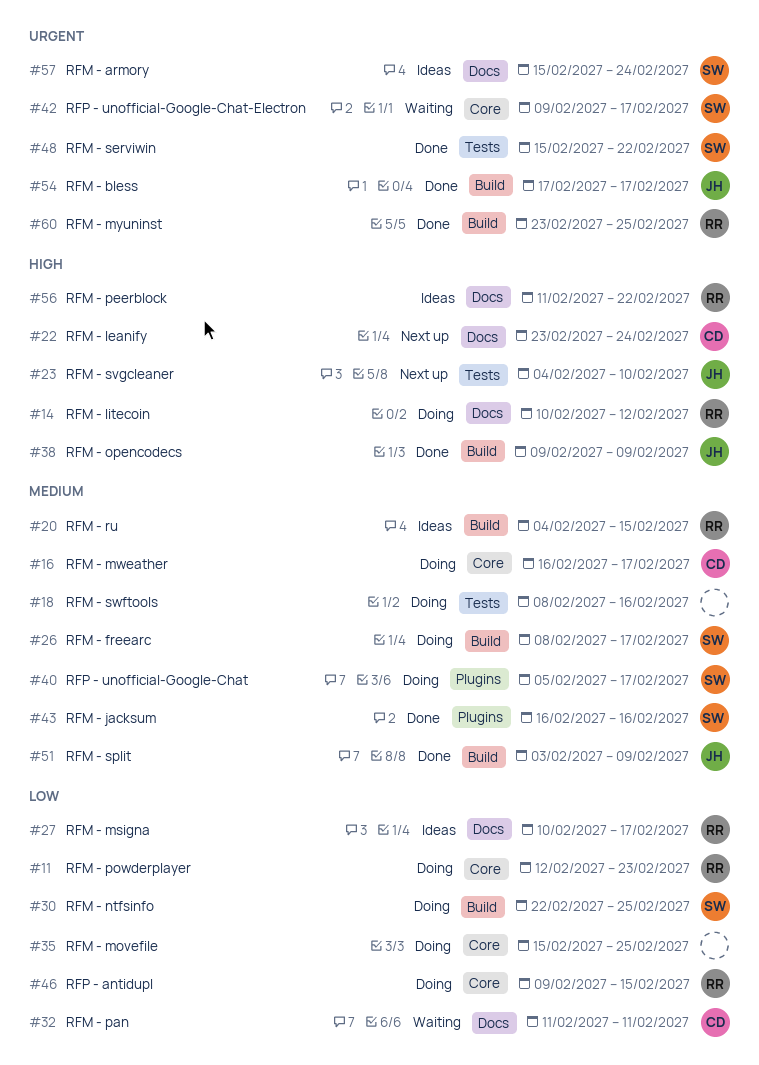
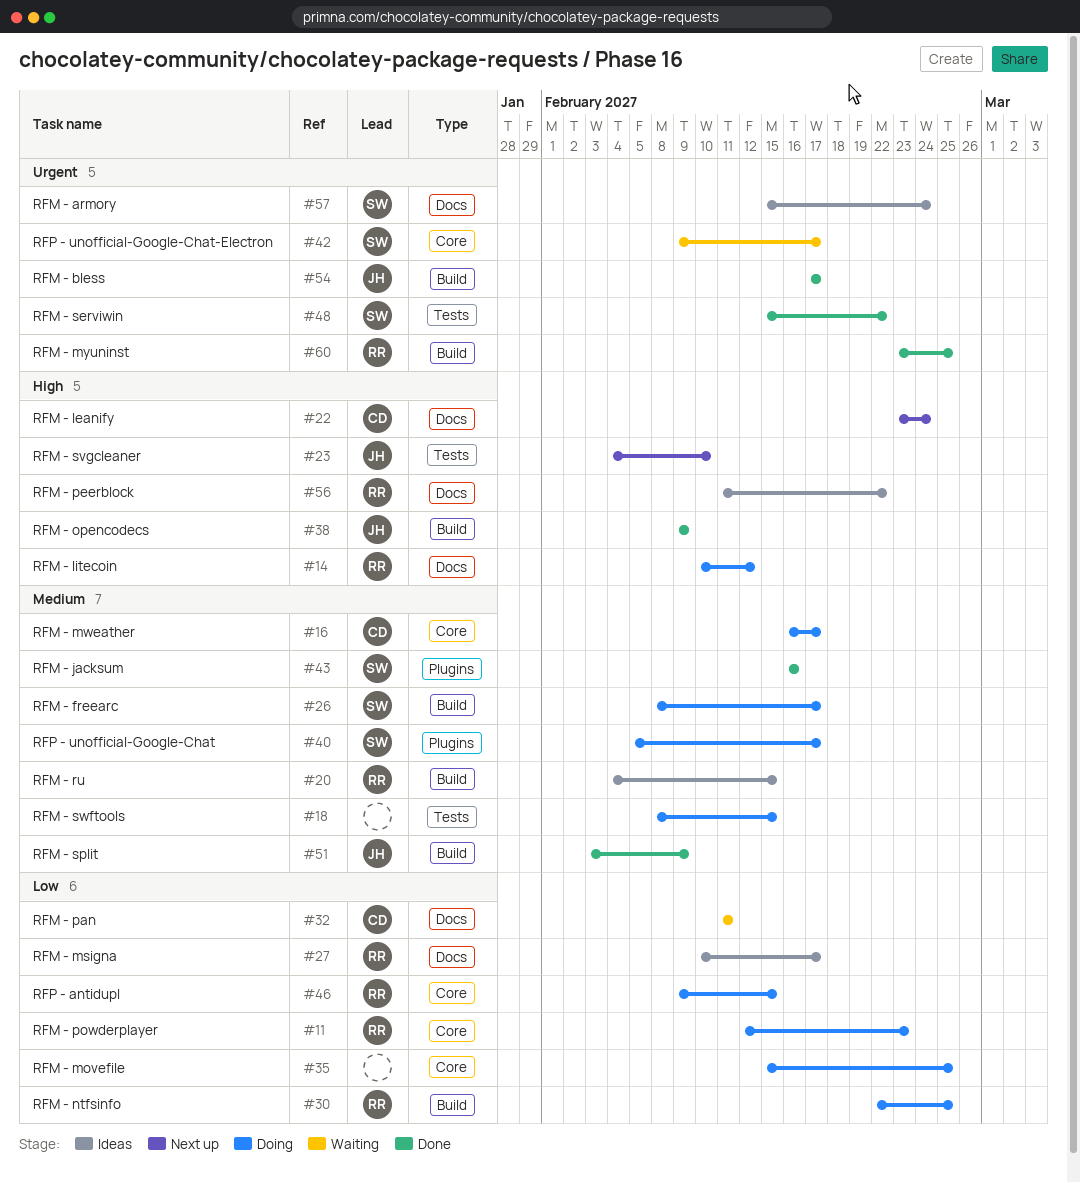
#18, due: Feb 16 -> Feb 15
#30, owner: SW -> RR

